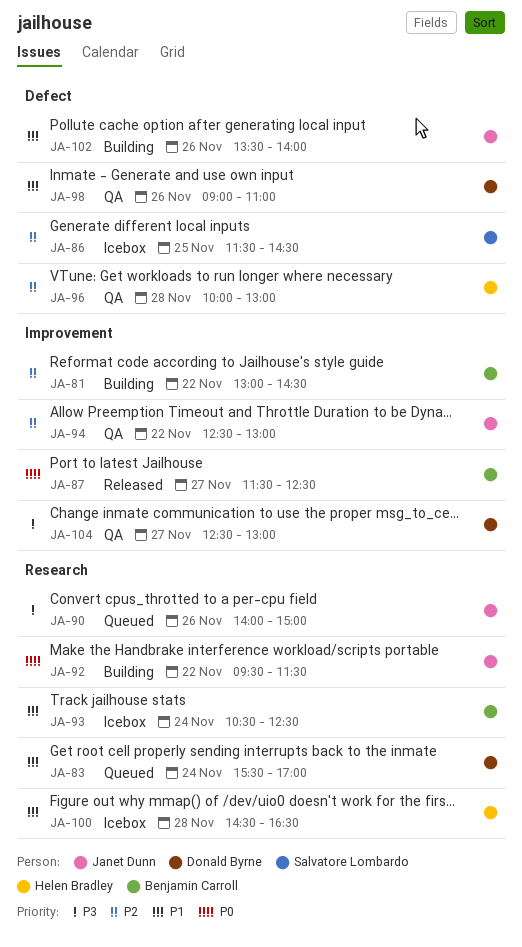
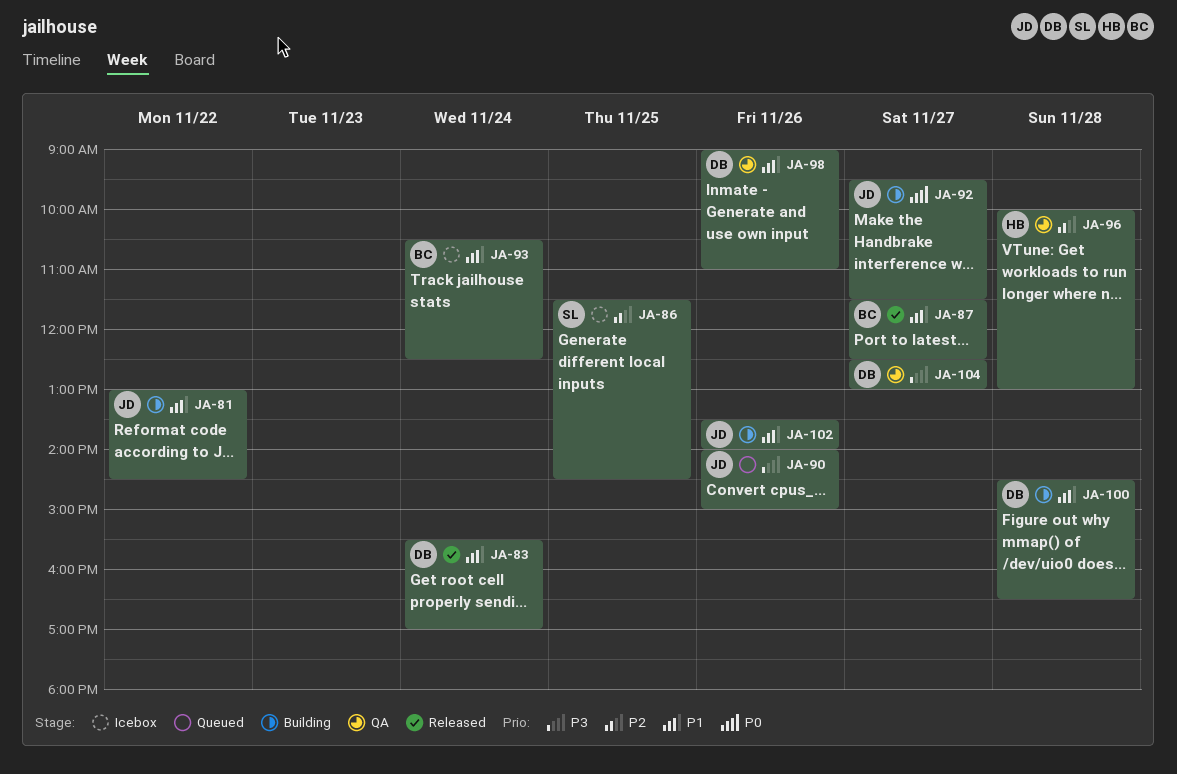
JA-81, owner: Benjamin Carroll -> Janet Dunn
JA-81, priority: P2 -> P1
JA-83, status: Queued -> Released
JA-87, priority: P0 -> P1
JA-92, day: Nov 22 -> Nov 27
JA-94: present -> none
JA-100, status: Icebox -> Building
JA-100, owner: Helen Bradley -> Donald Byrne

